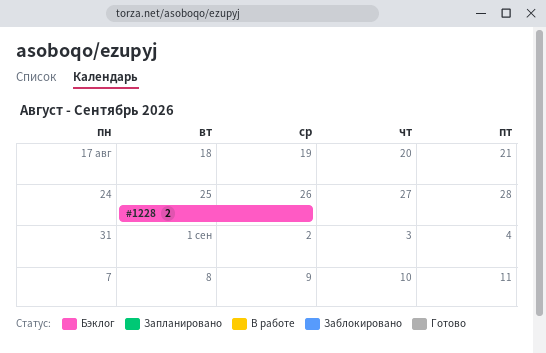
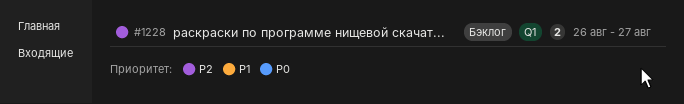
#1228, start: Aug 25 -> Aug 26
#1228, due: Aug 26 -> Aug 27

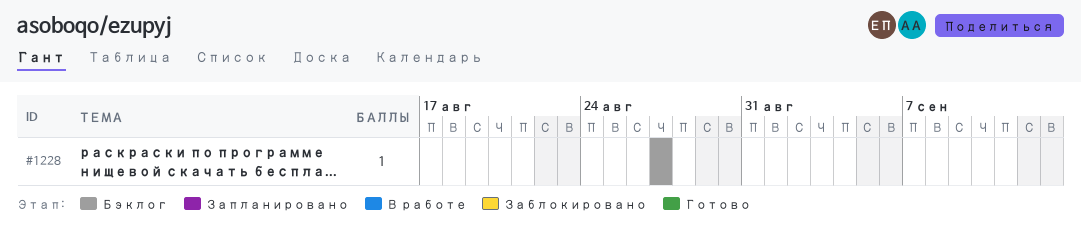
#1228, estimate: 2 -> 1
#1228, start: Aug 26 -> Aug 27

